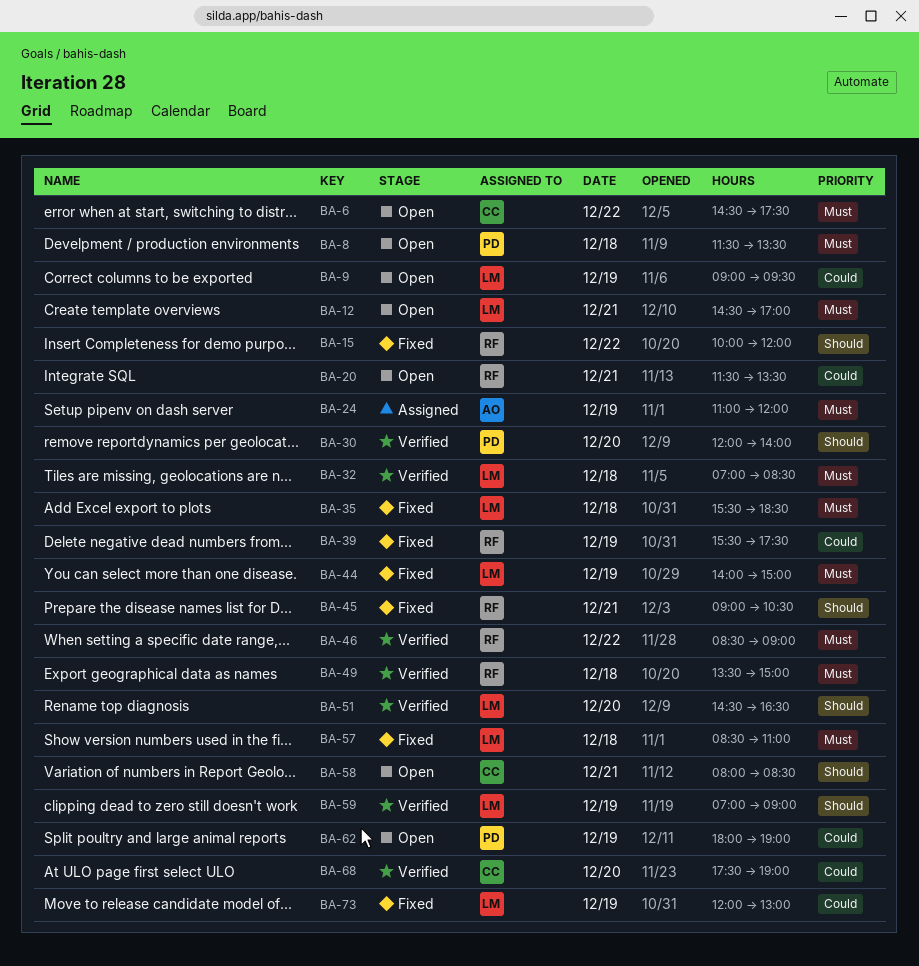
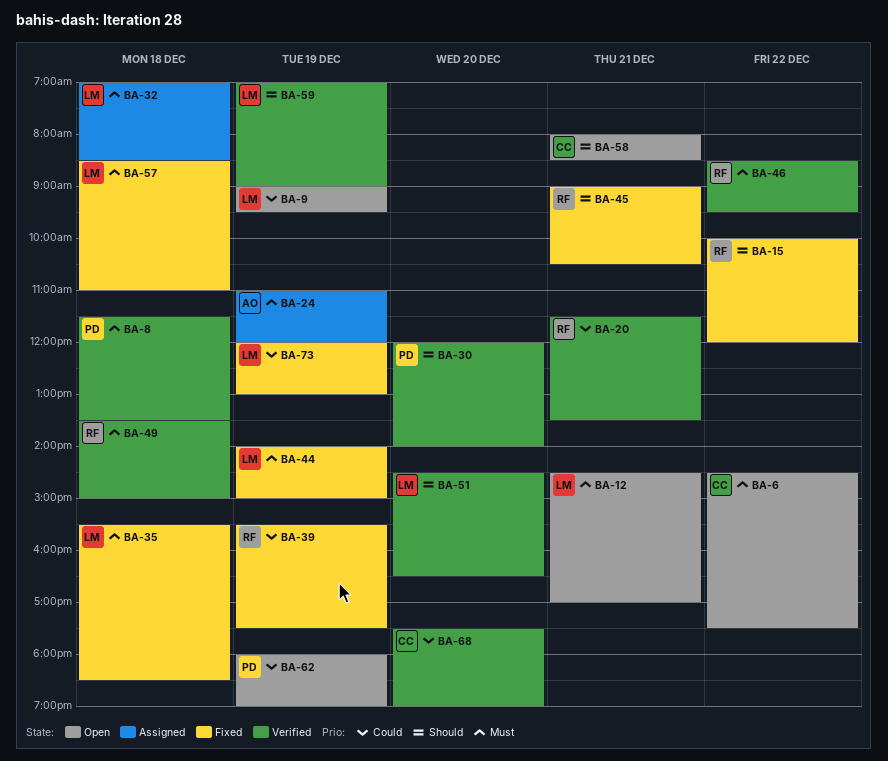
BA-8, status: Open -> Verified
BA-20, status: Open -> Verified
BA-32, status: Verified -> Assigned
BA-46, ends: 09:00 -> 09:30

